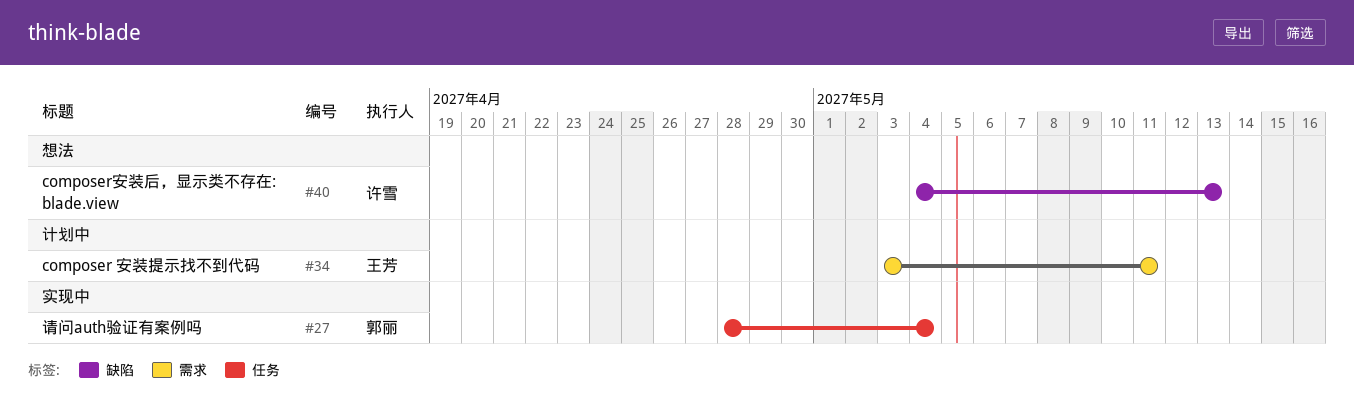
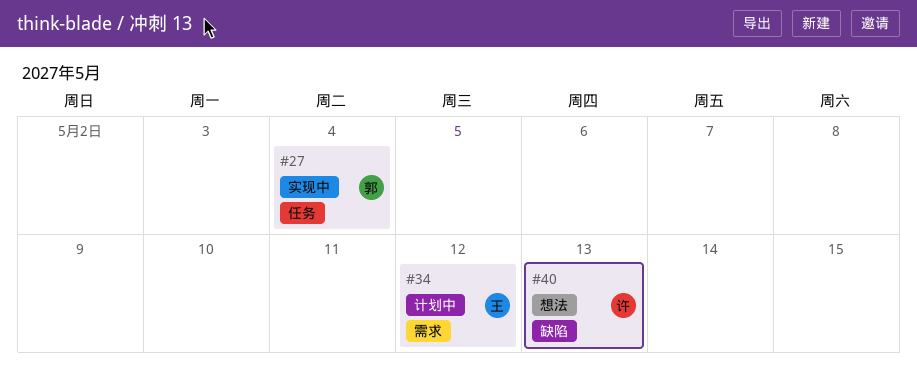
#34, due: May 11 -> May 12

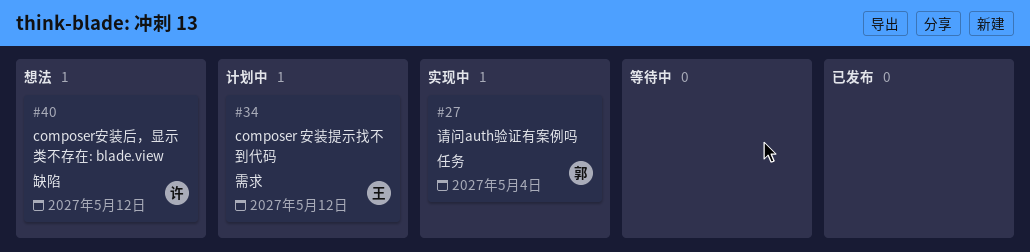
#40, due: May 13 -> May 12

